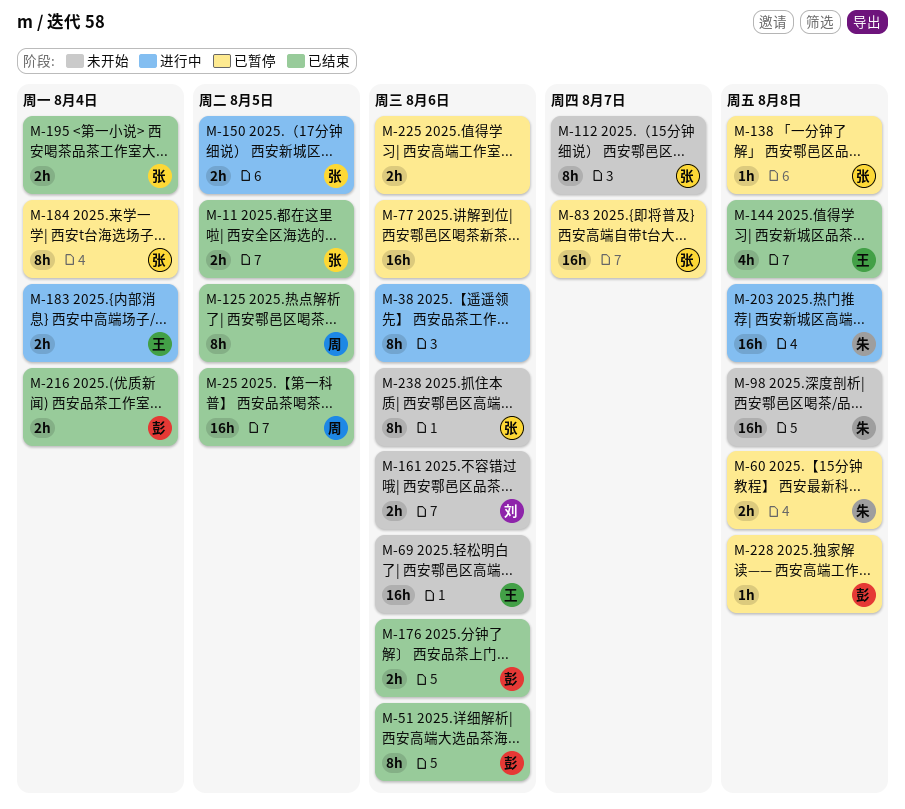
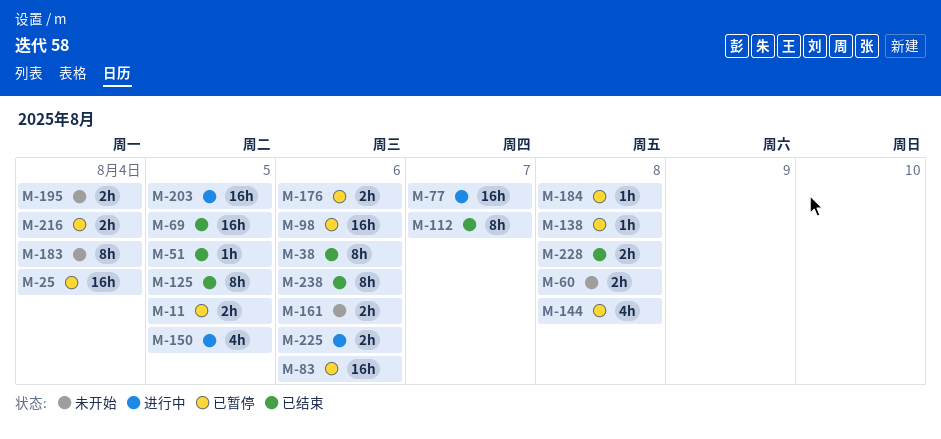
M-11, status: 已结束 -> 已暂停
M-25, status: 已结束 -> 已暂停
M-25, due: Aug 5 -> Aug 4
M-38, status: 进行中 -> 已结束
M-51, estimate: 8h -> 1h
M-51, due: Aug 6 -> Aug 5
M-60, status: 已暂停 -> 未开始
M-69, status: 未开始 -> 已结束
M-69, due: Aug 6 -> Aug 5
M-77, status: 已暂停 -> 进行中
M-77, due: Aug 6 -> Aug 7
M-83, due: Aug 7 -> Aug 6
M-98, status: 未开始 -> 已暂停
M-98, due: Aug 8 -> Aug 6
M-112, status: 未开始 -> 已结束
M-144, status: 已结束 -> 已暂停
M-150, estimate: 2h -> 4h
M-176, status: 已结束 -> 已暂停
M-183, status: 进行中 -> 未开始
M-183, estimate: 2h -> 8h
M-184, estimate: 8h -> 1h
M-184, due: Aug 4 -> Aug 8
M-195, status: 已结束 -> 未开始
M-203, due: Aug 8 -> Aug 5
M-216, status: 已结束 -> 已暂停
M-225, status: 已暂停 -> 进行中
M-228, status: 已暂停 -> 已结束
M-228, estimate: 1h -> 2h
M-238, status: 未开始 -> 已结束

